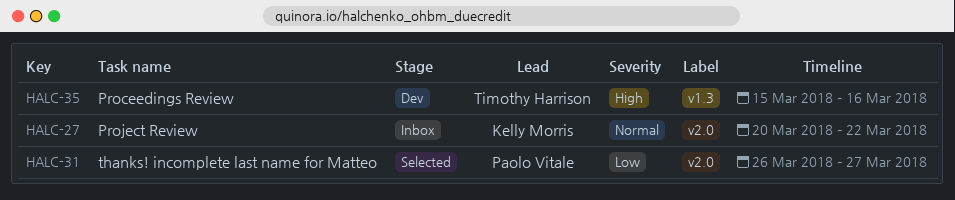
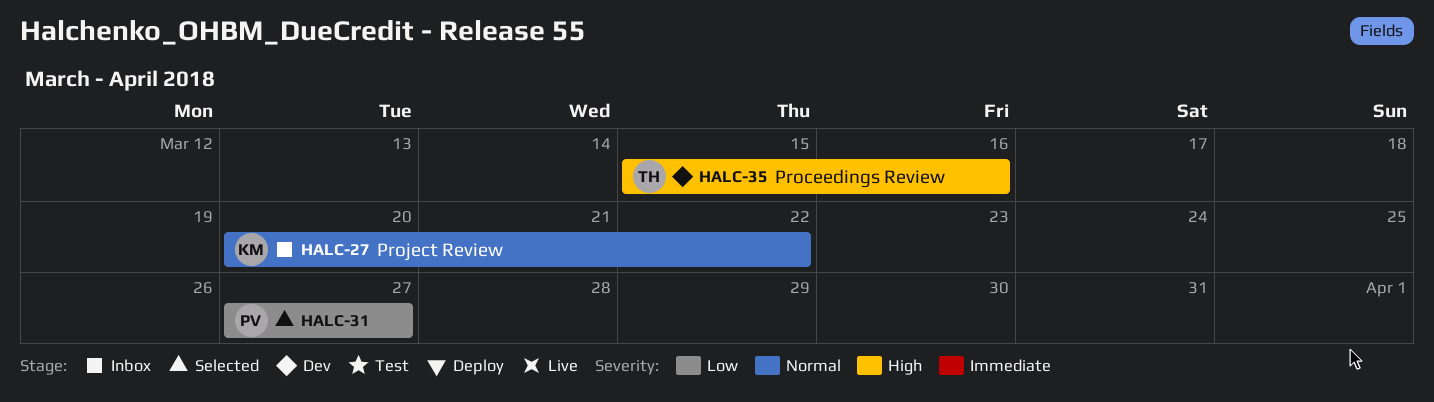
HALC-31, start: Mar 26 -> Mar 27

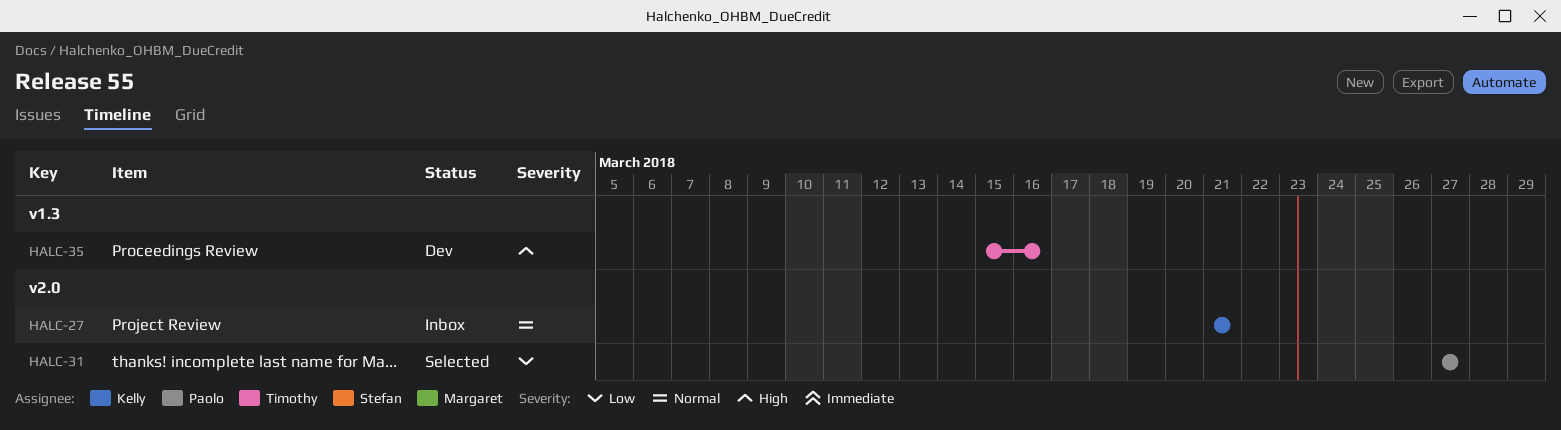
HALC-27, start: Mar 20 -> Mar 21
HALC-27, due: Mar 22 -> Mar 21

